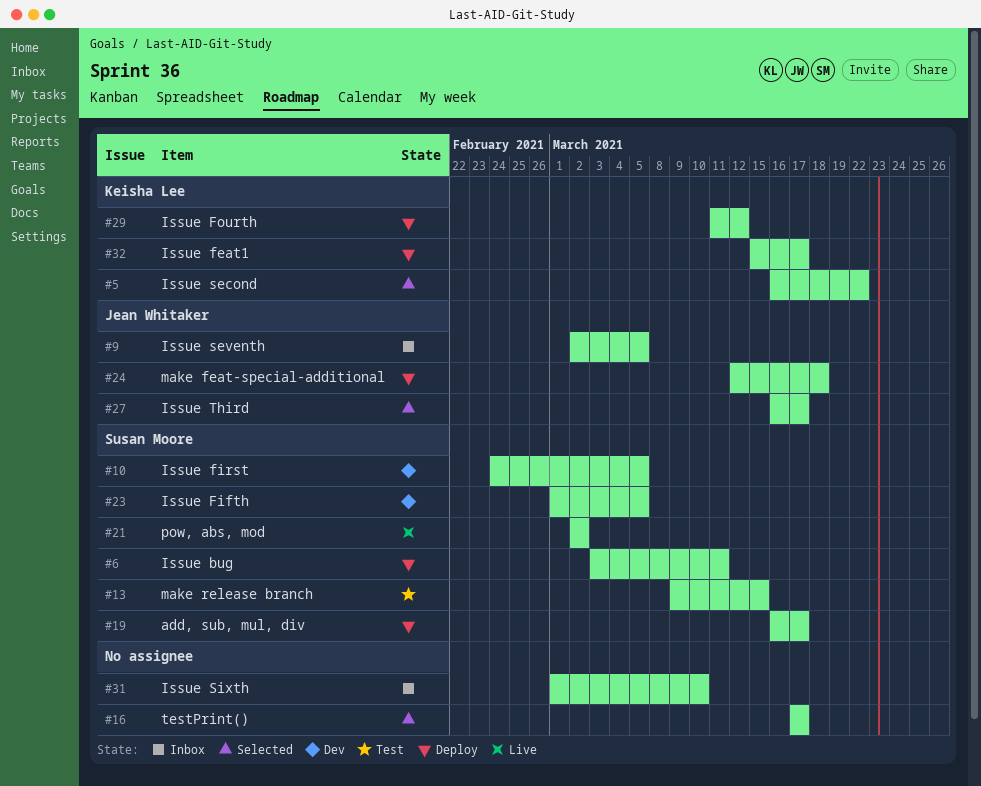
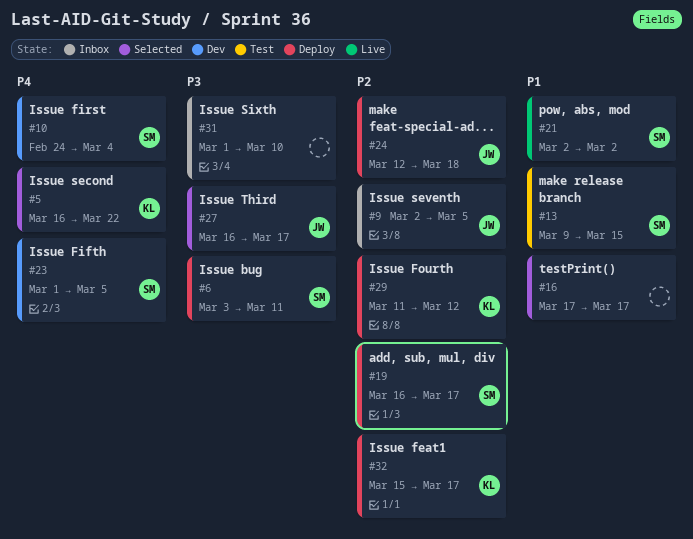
#10, due: Mar 5 -> Mar 4

